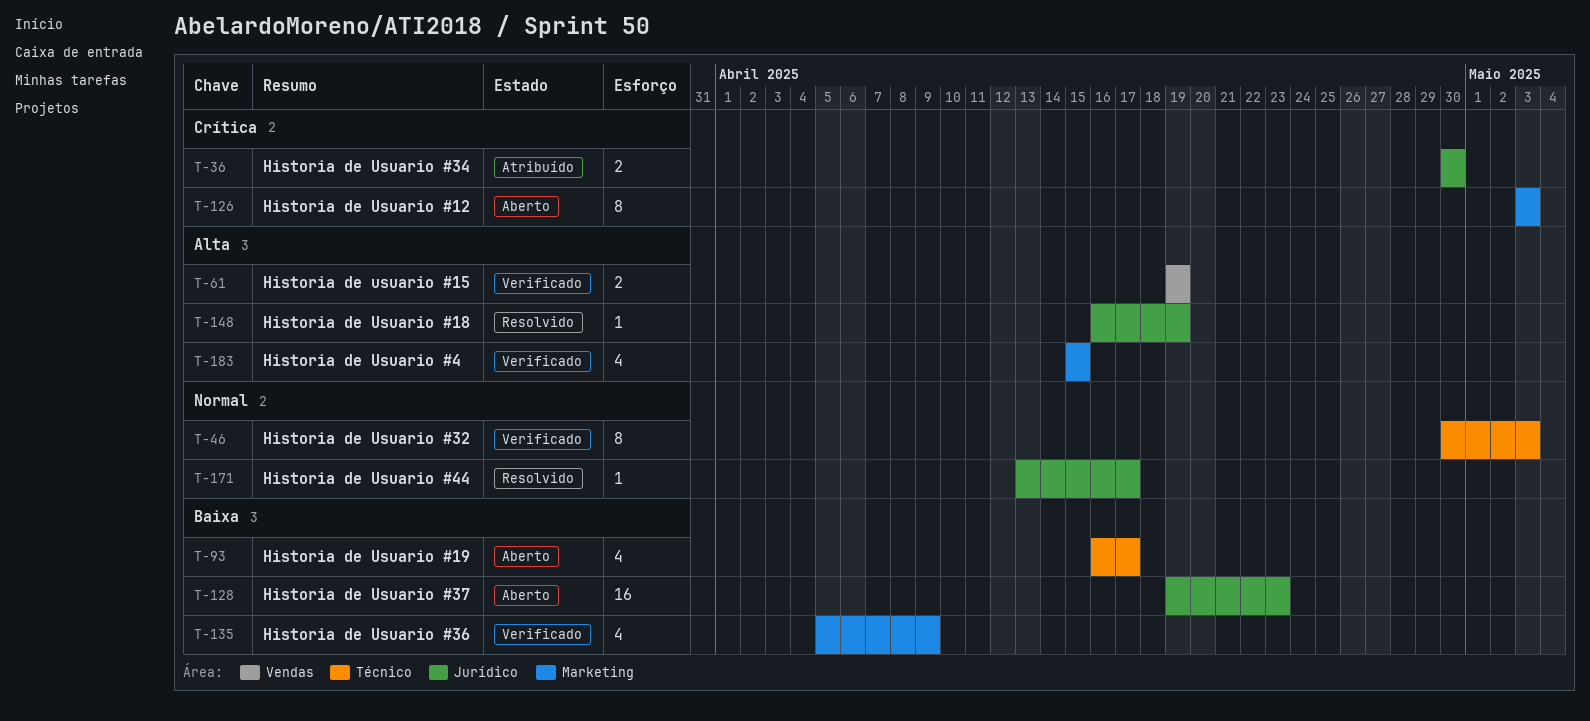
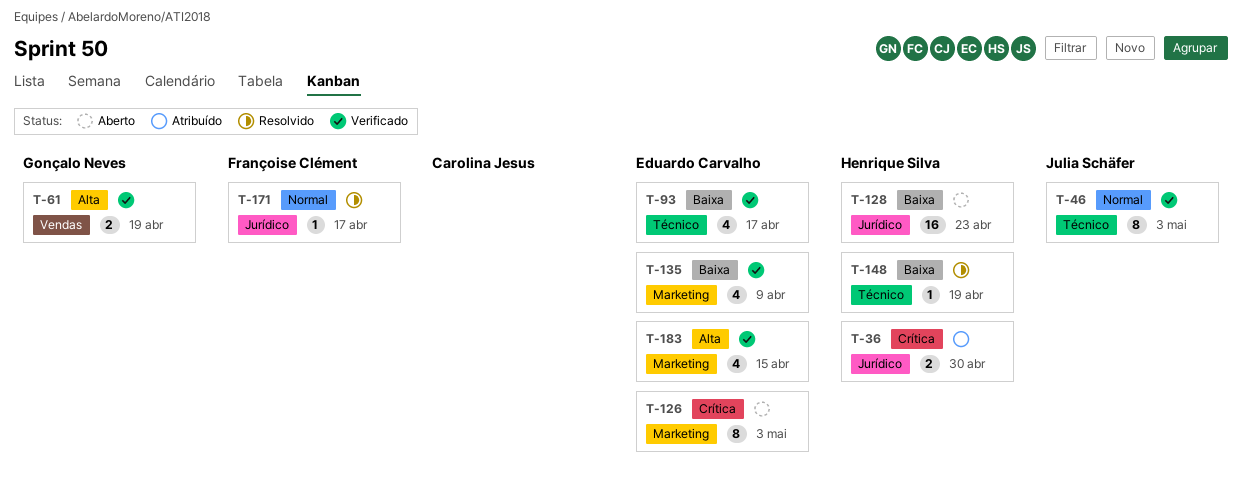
T-93, status: Aberto -> Verificado
T-148, priority: Alta -> Baixa
T-148, label: Jurídico -> Técnico

